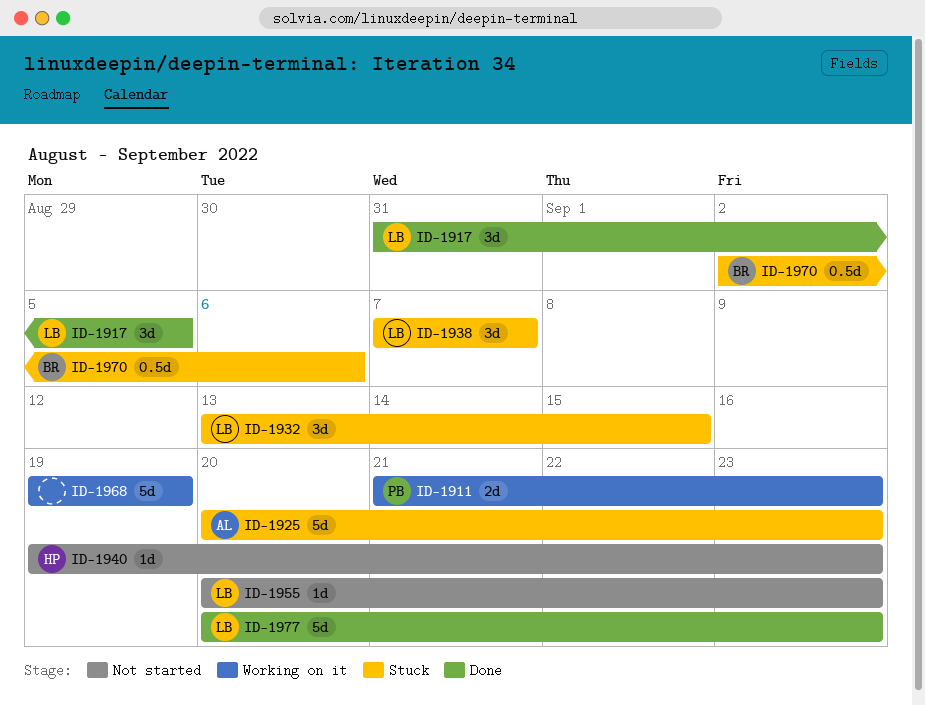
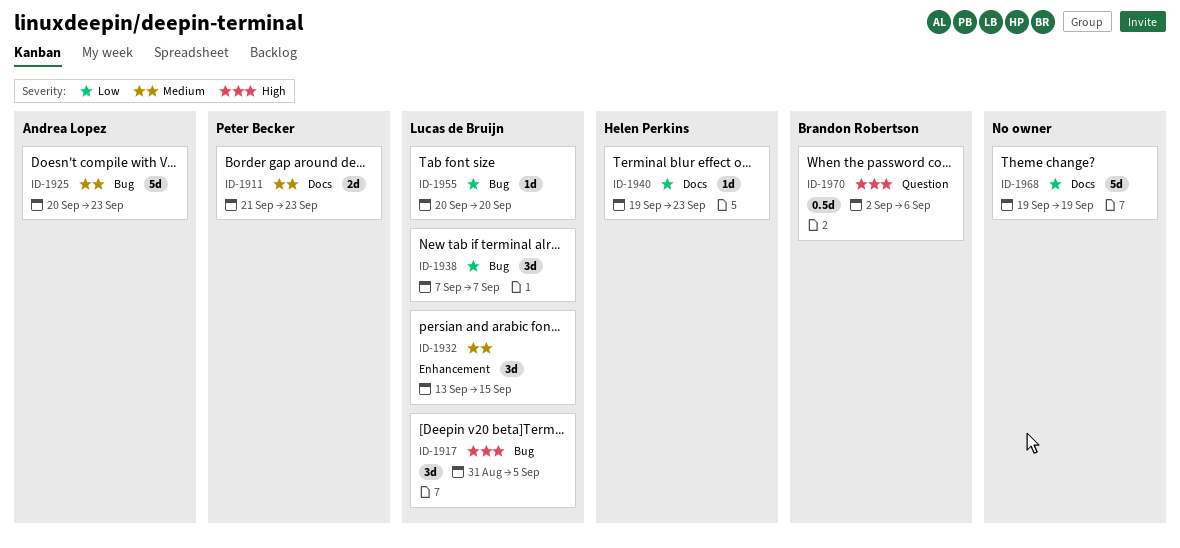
ID-1955, due: Sep 23 -> Sep 20
ID-1977: present -> none

